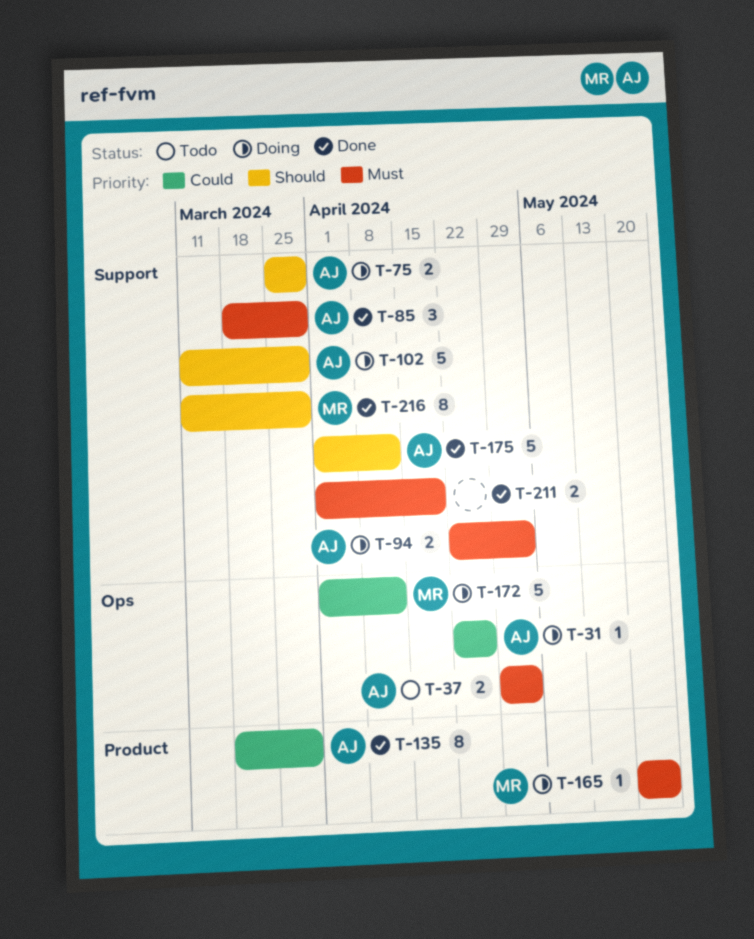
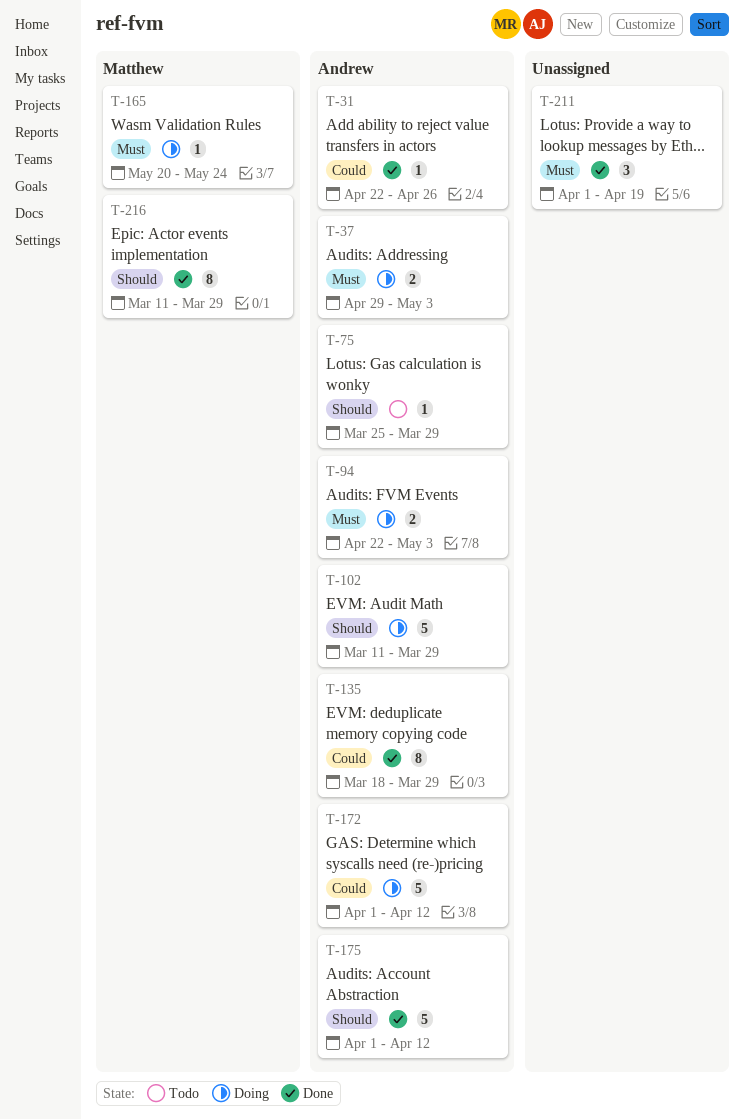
T-31, status: Doing -> Done
T-37, status: Todo -> Doing
T-75, status: Doing -> Todo
T-75, estimate: 2 -> 1
T-85: present -> none
T-172, owner: Matthew -> Andrew
T-211, estimate: 2 -> 3

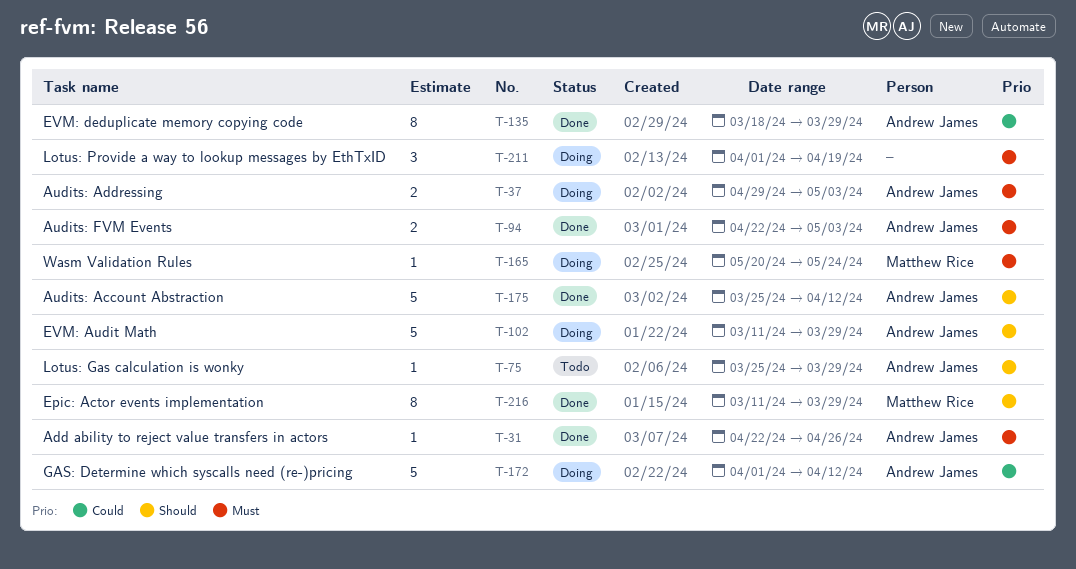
T-31, priority: Could -> Must
T-94, status: Doing -> Done
T-175, start: Apr 1 -> Mar 25
T-211, status: Done -> Doing

